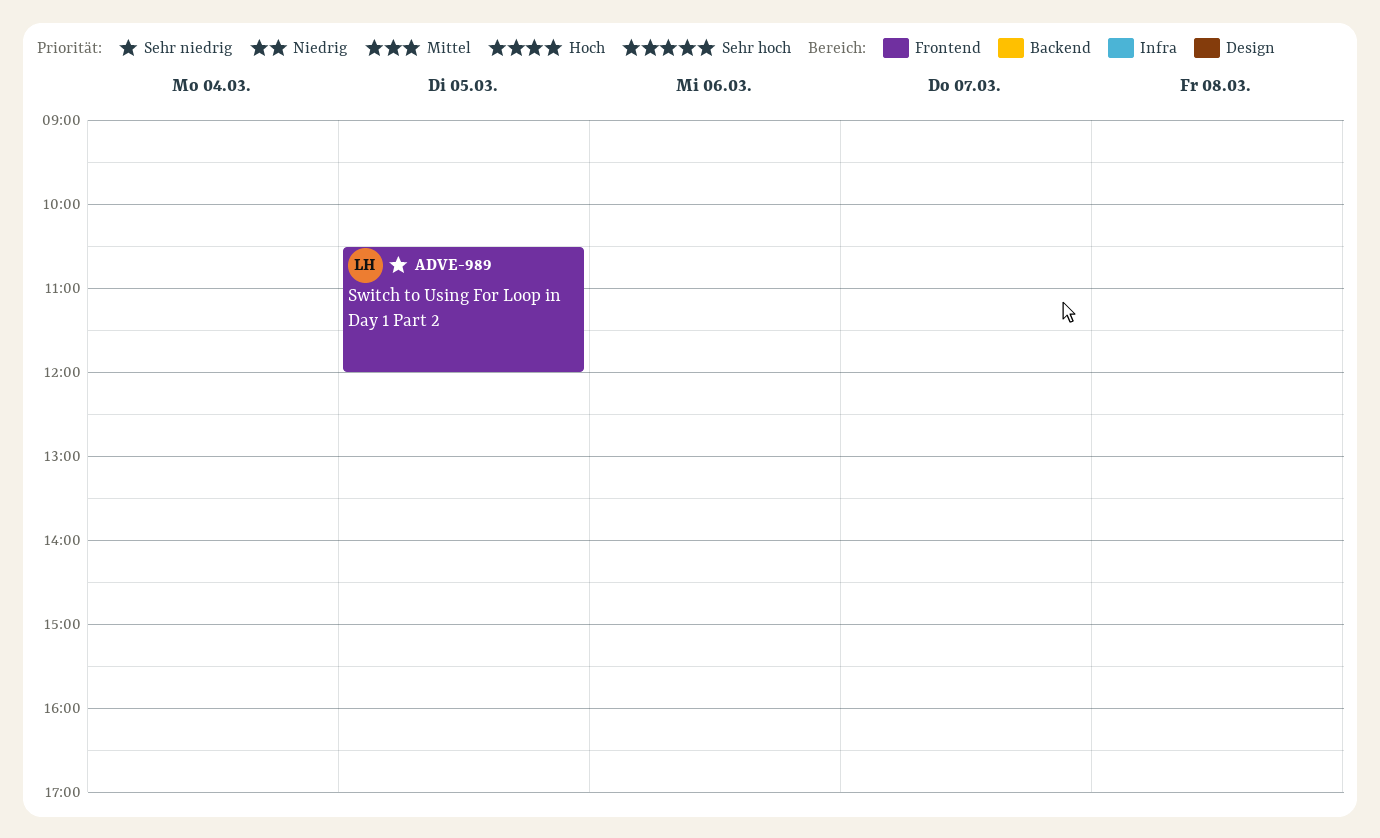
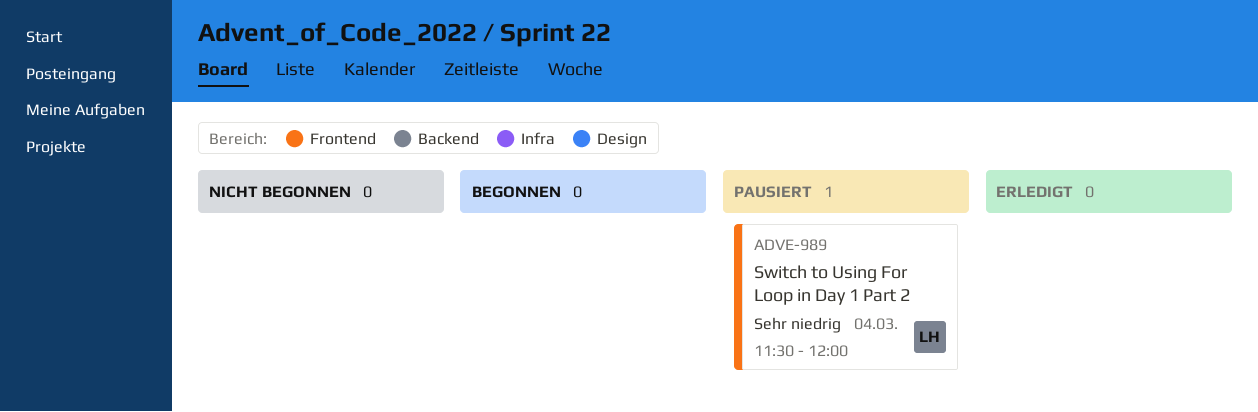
ADVE-989, day: Mar 5 -> Mar 4
ADVE-989, begins: 10:30 -> 11:30

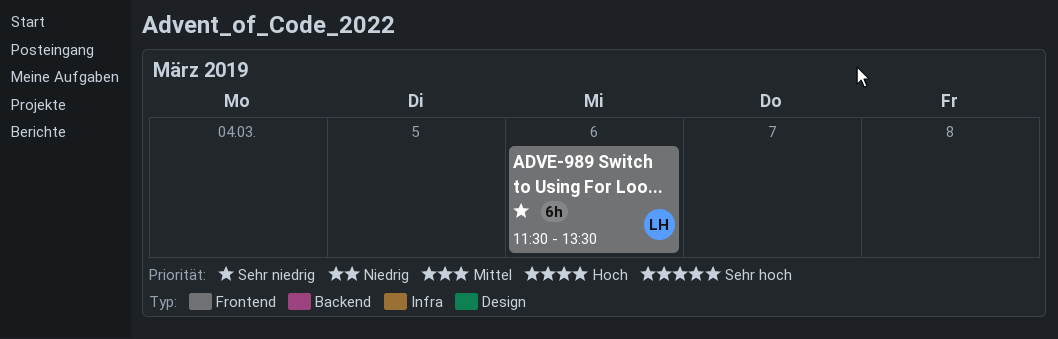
ADVE-989, day: Mar 4 -> Mar 6
ADVE-989, ends: 12:00 -> 13:30

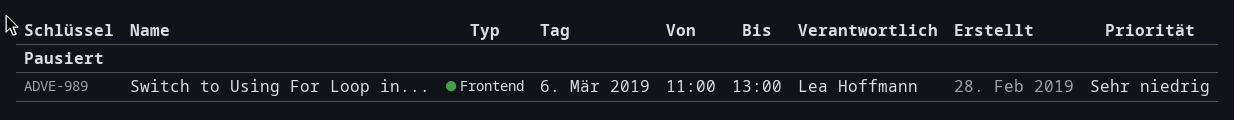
ADVE-989, begins: 11:30 -> 11:00
ADVE-989, ends: 13:30 -> 13:00

